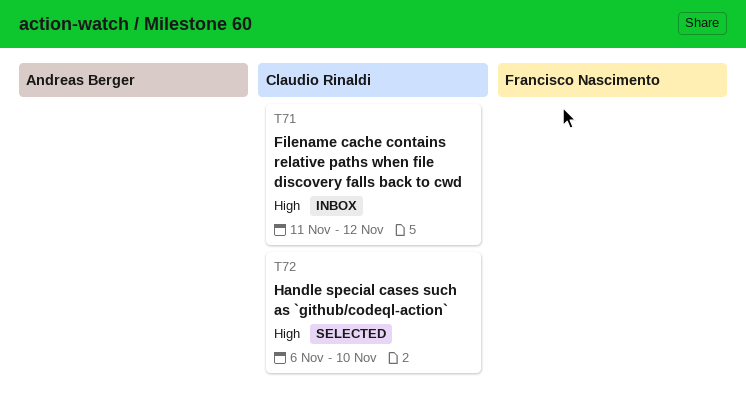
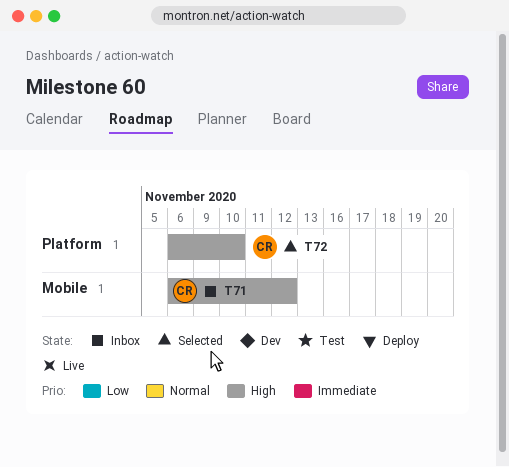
T71, start: Nov 11 -> Nov 6

